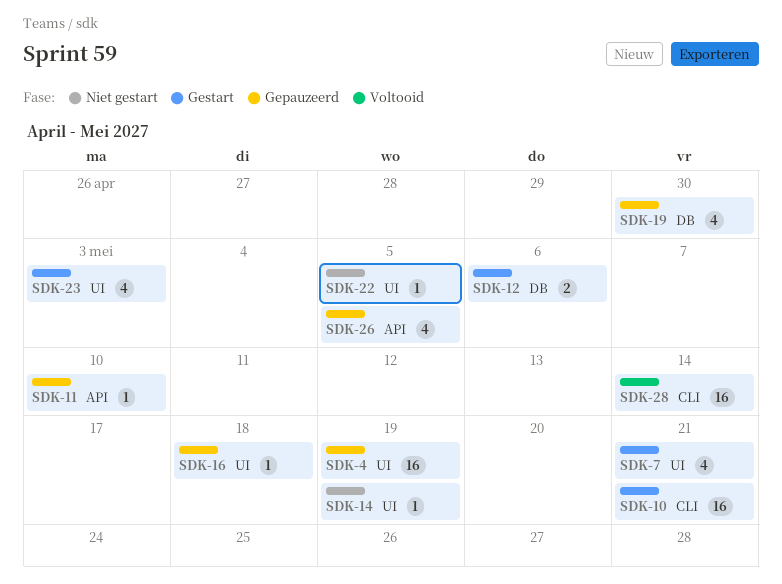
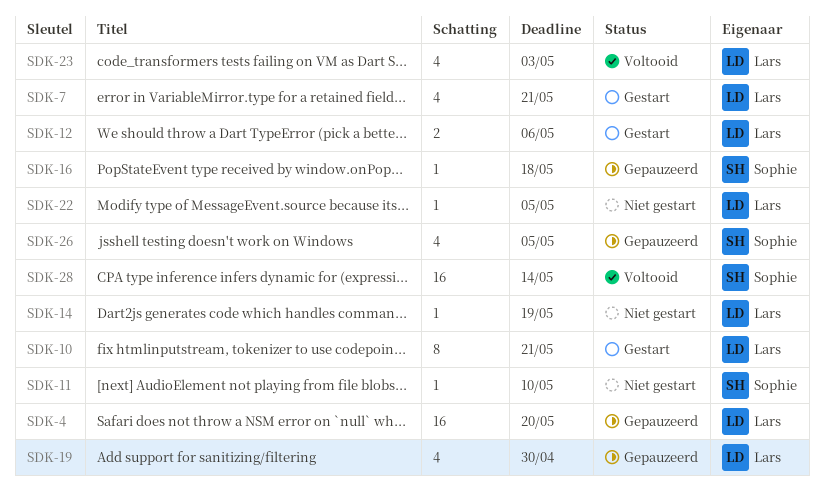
SDK-4, due: May 19 -> May 20
SDK-10, estimate: 16 -> 8
SDK-11, status: Gepauzeerd -> Niet gestart
SDK-23, status: Gestart -> Voltooid

